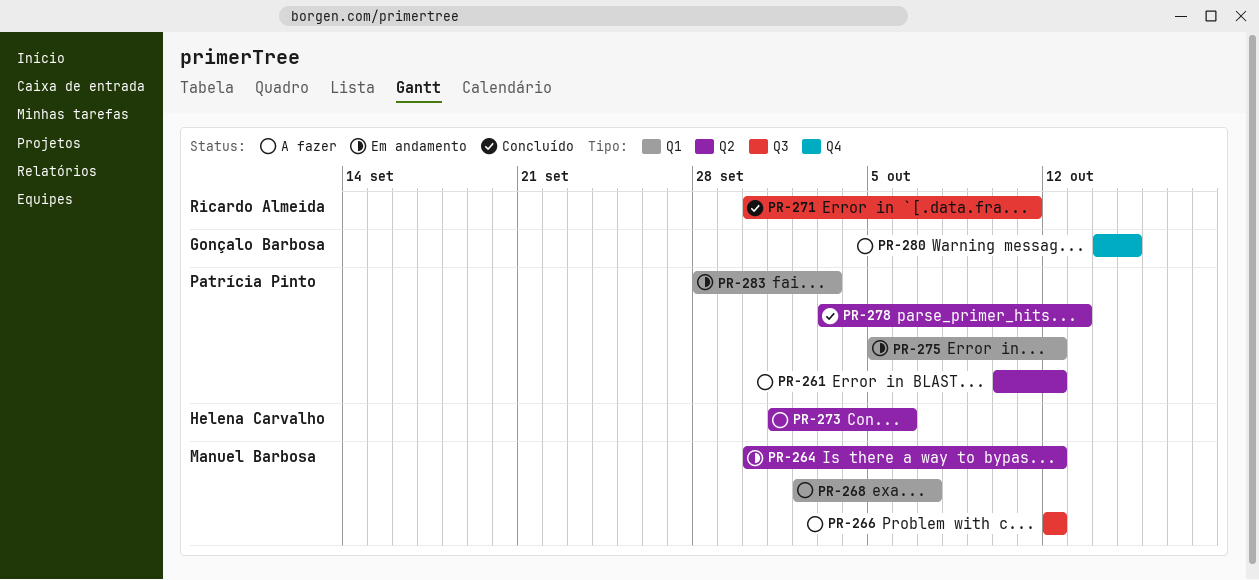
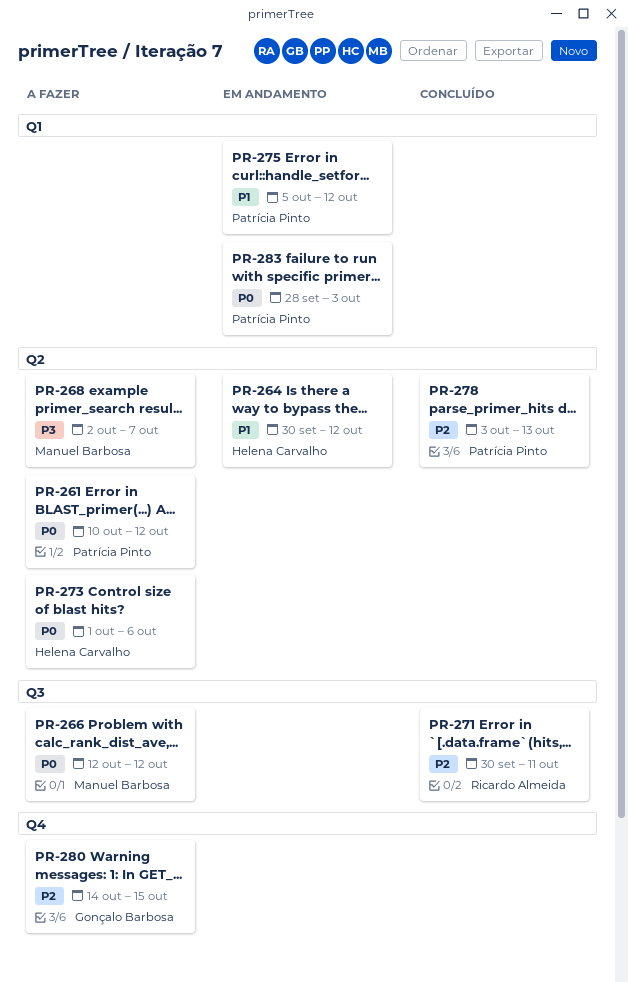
PR-264, owner: Manuel Barbosa -> Helena Carvalho
PR-268, label: Q1 -> Q2

